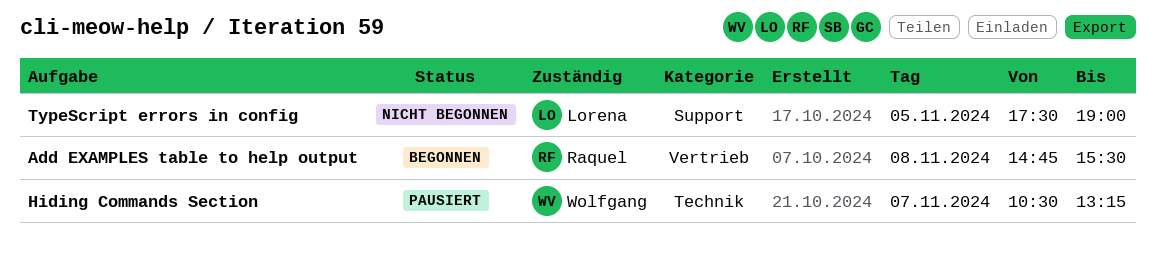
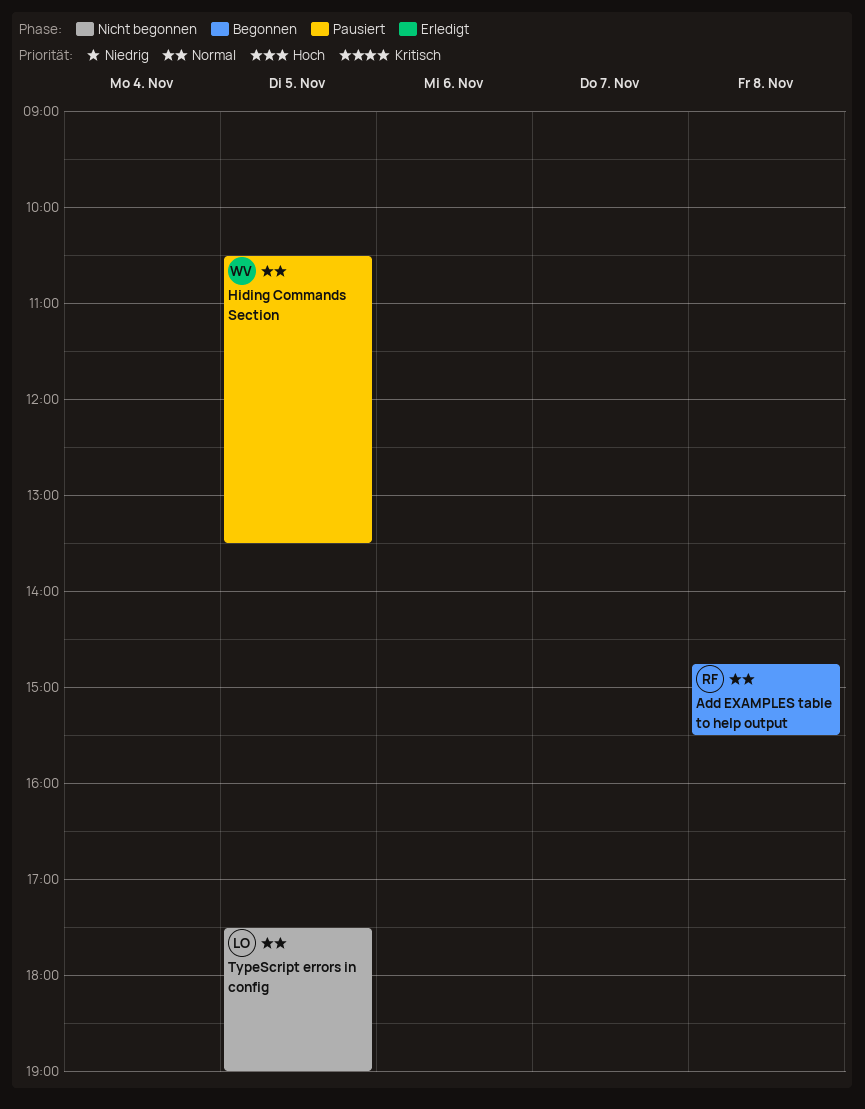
Hiding Commands Section, day: Nov 7 -> Nov 5
Hiding Commands Section, ends: 13:15 -> 13:30

